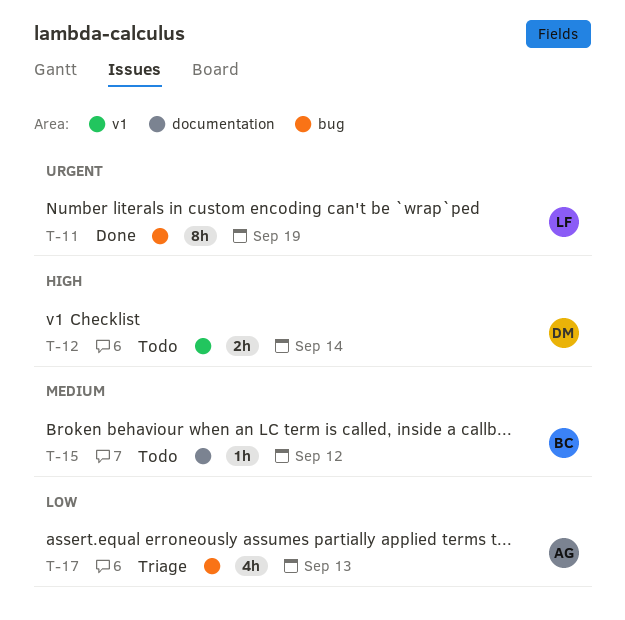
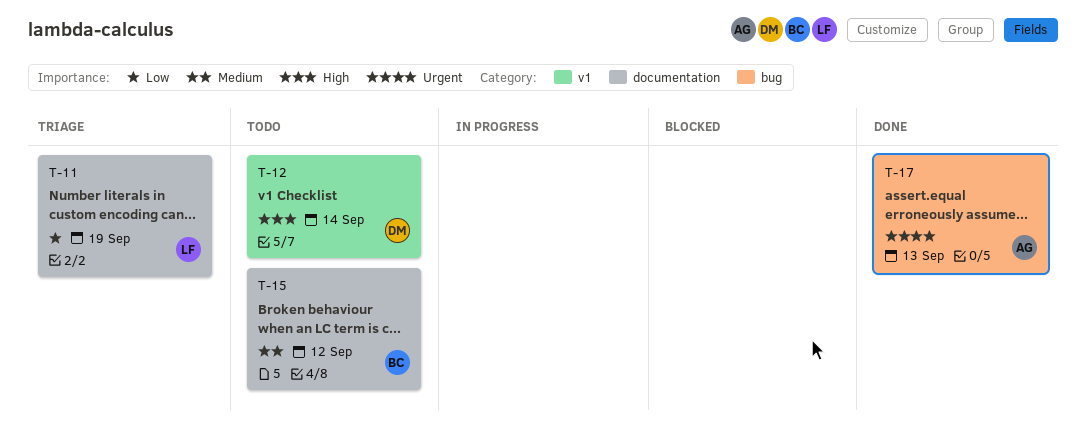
T-11, status: Done -> Triage
T-11, priority: Urgent -> Low
T-11, label: bug -> documentation
T-17, status: Triage -> Done
T-17, priority: Low -> Urgent

